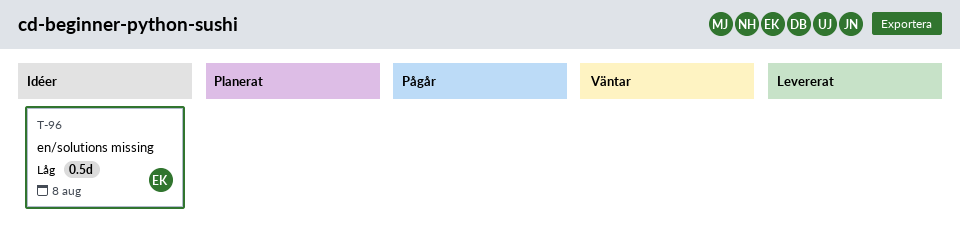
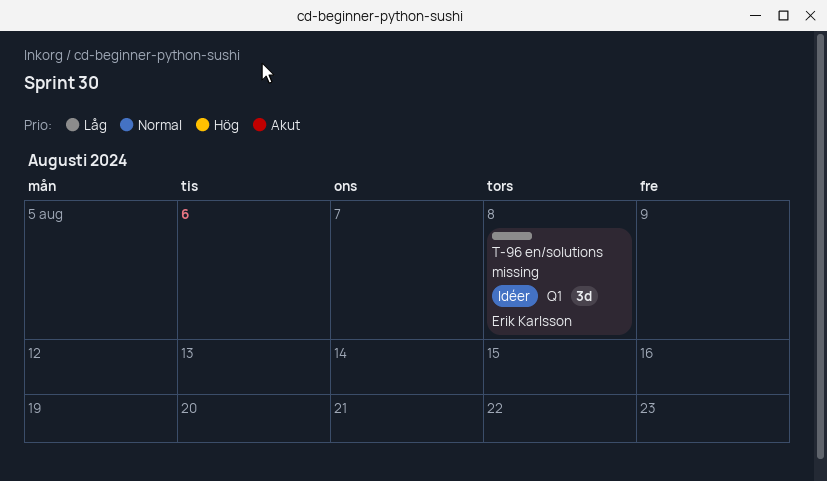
T-96, estimate: 0.5d -> 3d

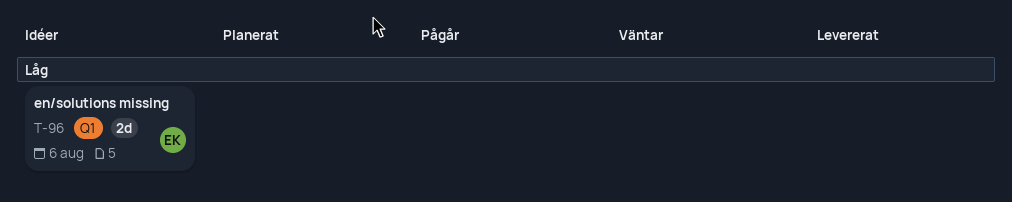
T-96, estimate: 3d -> 2d
T-96, due: Aug 8 -> Aug 6

